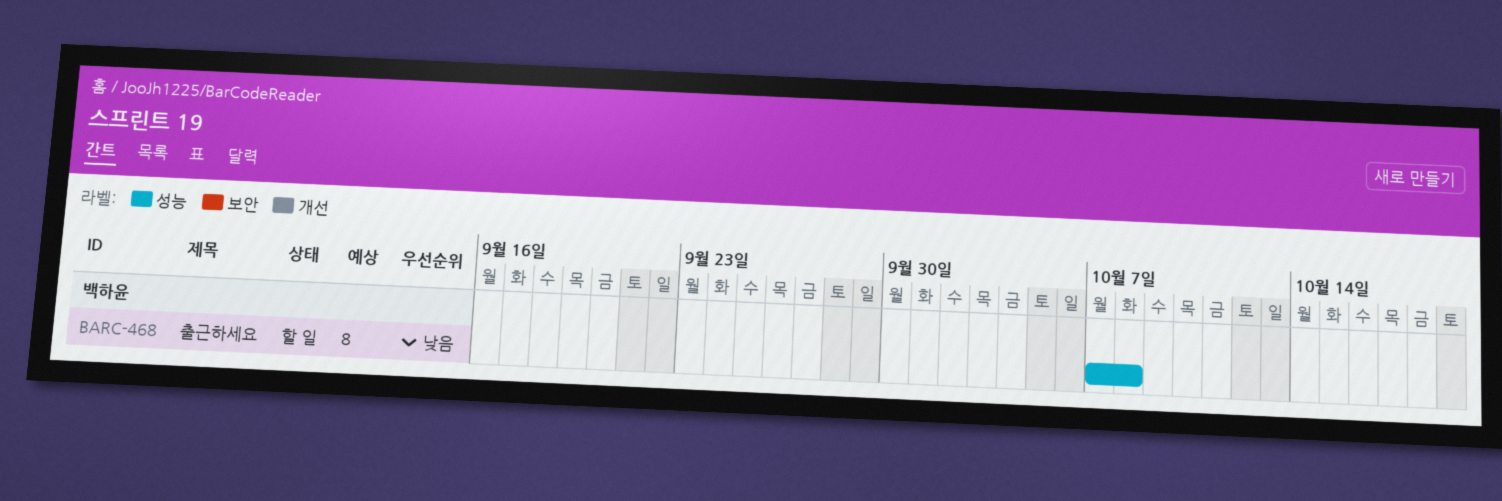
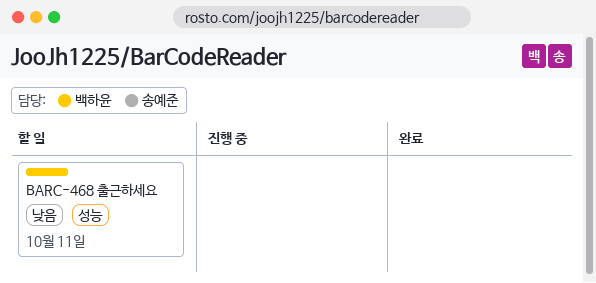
BARC-468, due: Oct 8 -> Oct 11

